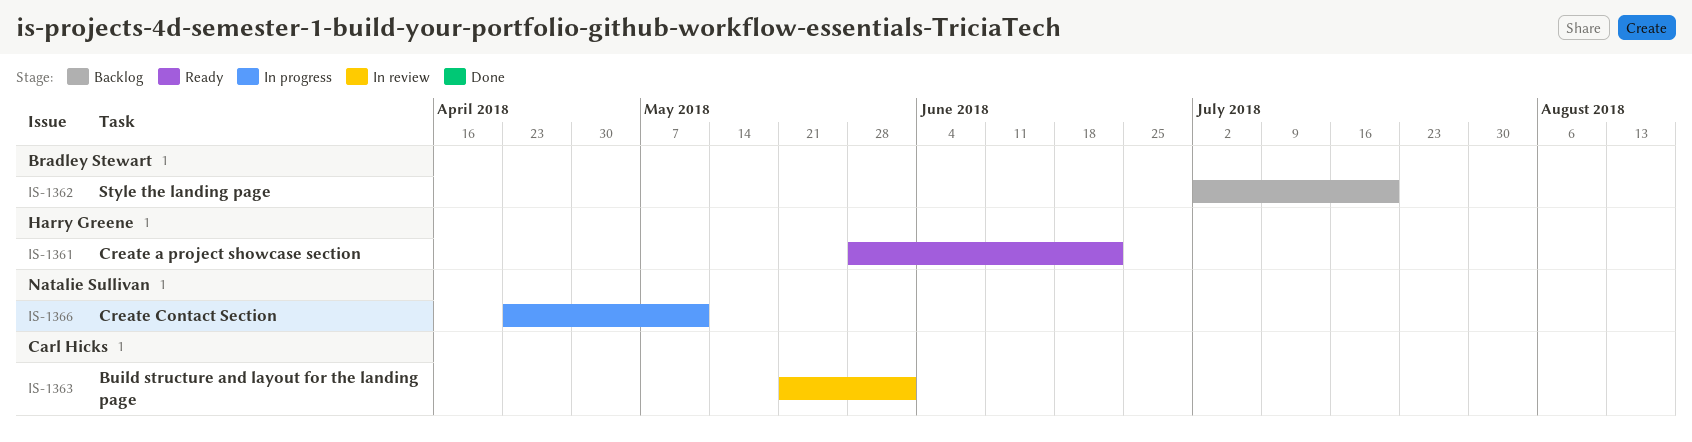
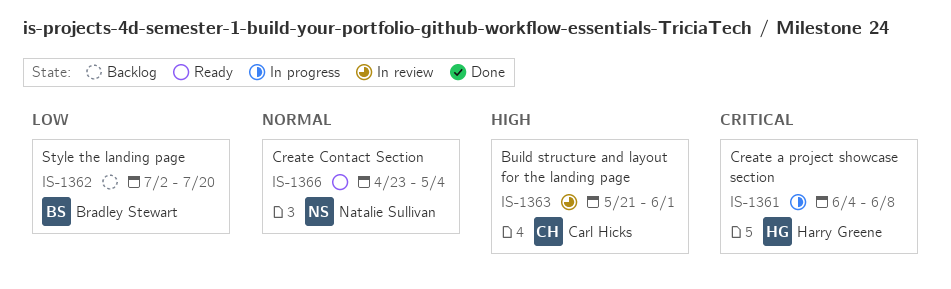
IS-1361, status: Ready -> In progress
IS-1361, start: May 28 -> Jun 4
IS-1361, due: Jun 22 -> Jun 8
IS-1366, status: In progress -> Ready
IS-1366, due: May 11 -> May 4

